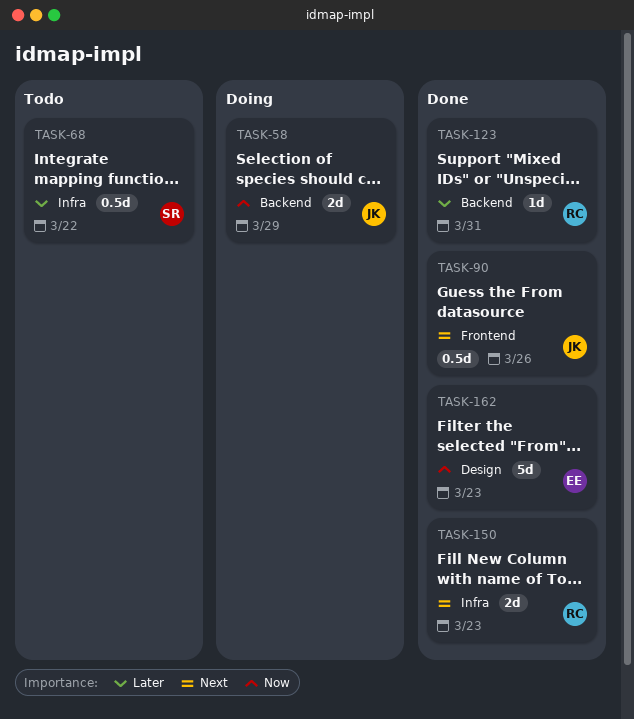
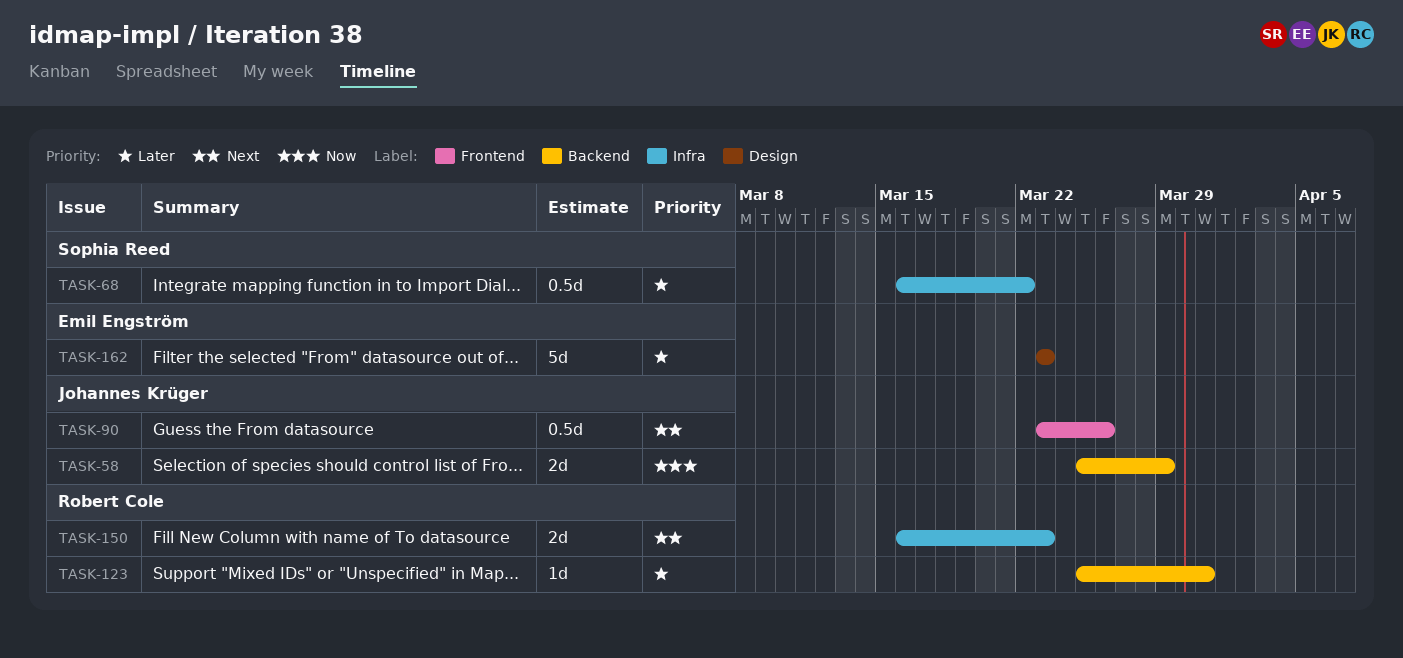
TASK-162, priority: Now -> Later

